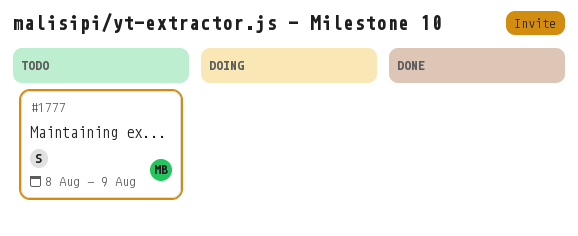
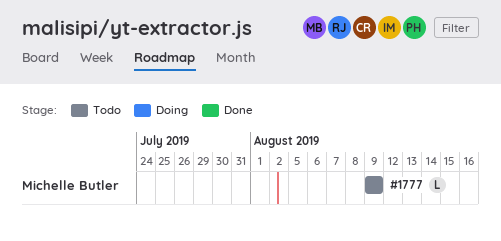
#1777, estimate: S -> L
#1777, start: Aug 8 -> Aug 9

